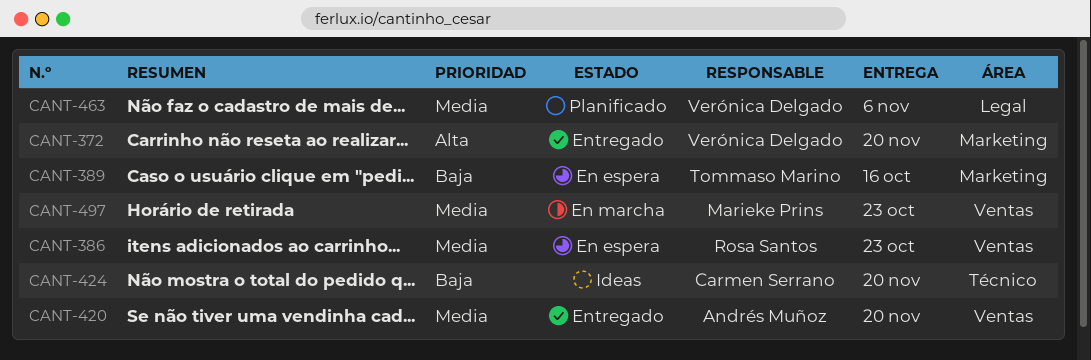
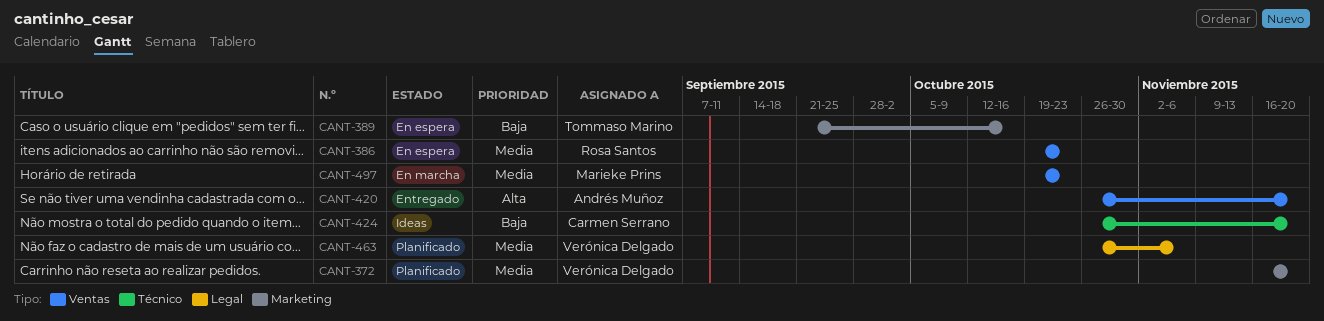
CANT-372, status: Entregado -> Planificado
CANT-372, priority: Alta -> Media
CANT-420, priority: Media -> Alta

